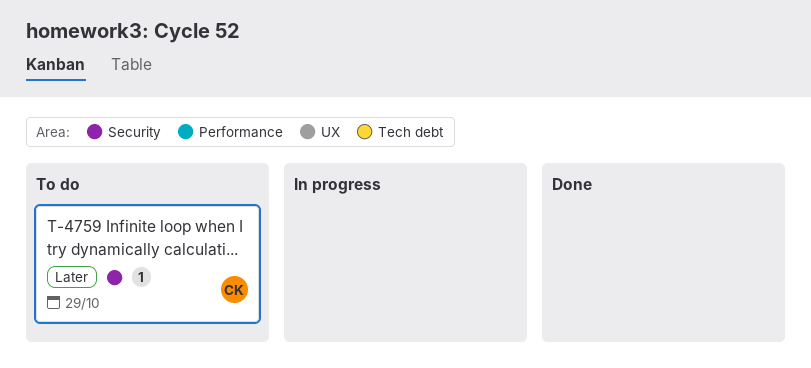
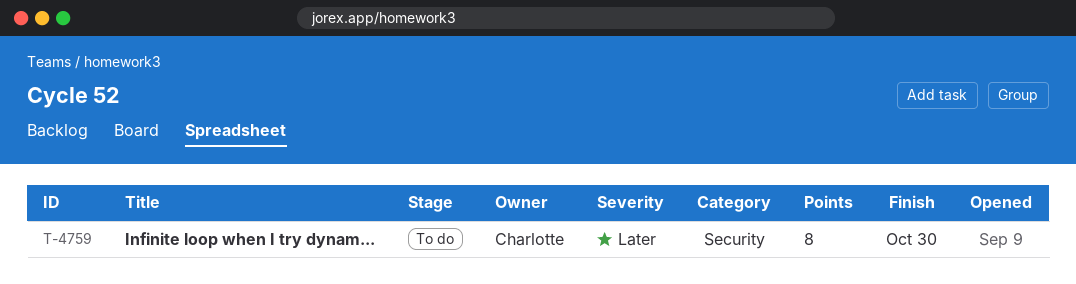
T-4759, estimate: 1 -> 8
T-4759, due: Oct 29 -> Oct 30

